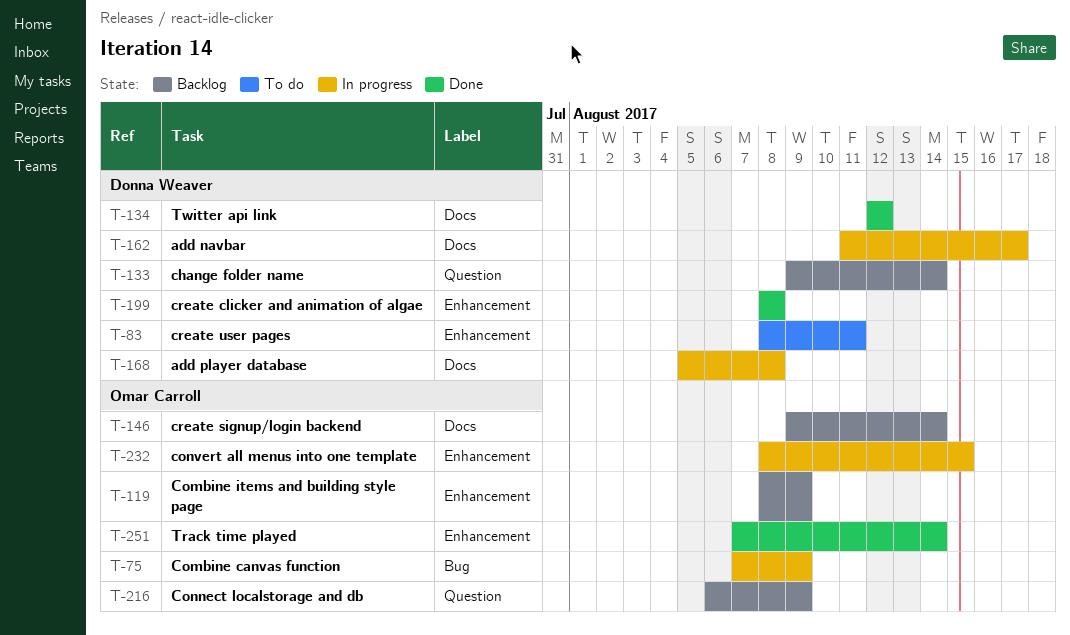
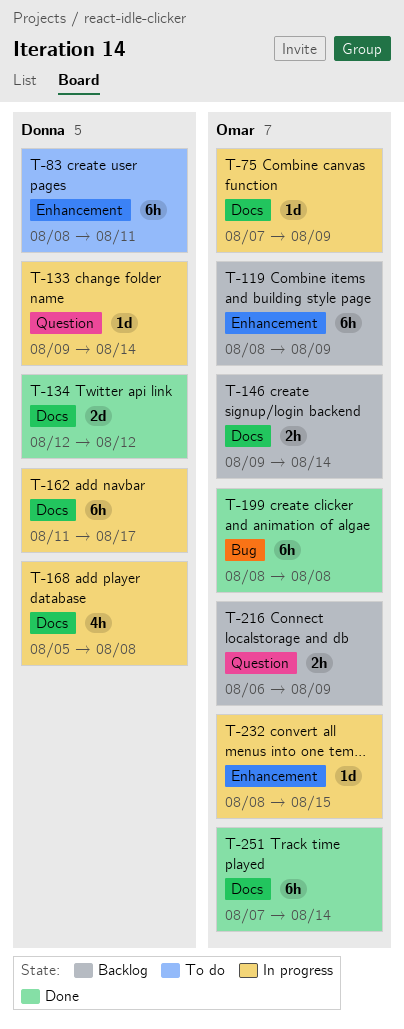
T-75, label: Bug -> Docs
T-133, status: Backlog -> In progress
T-199, owner: Donna Weaver -> Omar Carroll
T-199, label: Enhancement -> Bug
T-251, label: Enhancement -> Docs

